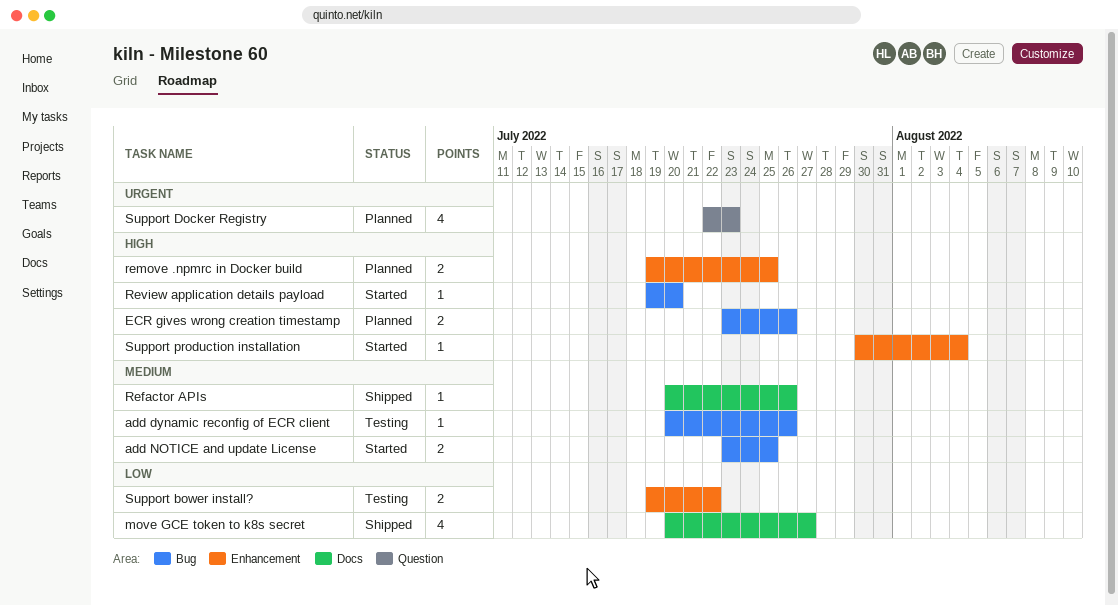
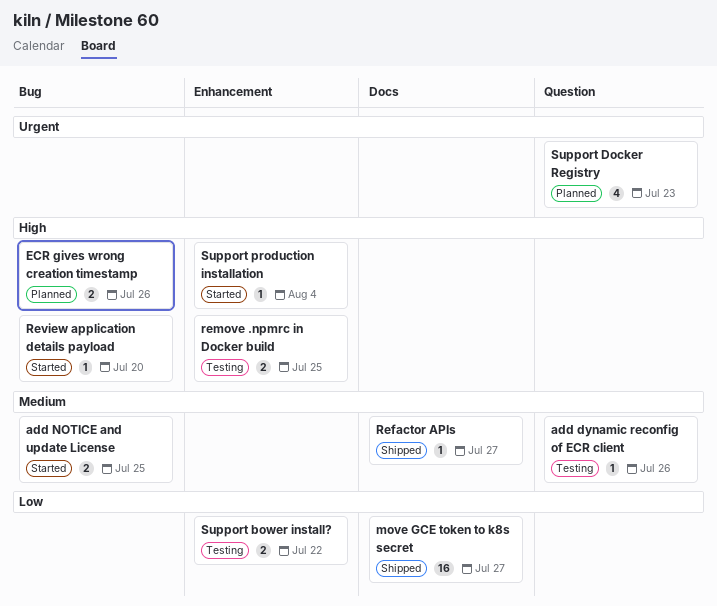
add dynamic reconfig of ECR client, label: Bug -> Question
move GCE token to k8s secret, estimate: 4 -> 16
Refactor APIs, due: Jul 26 -> Jul 27
remove .npmrc in Docker build, status: Planned -> Testing

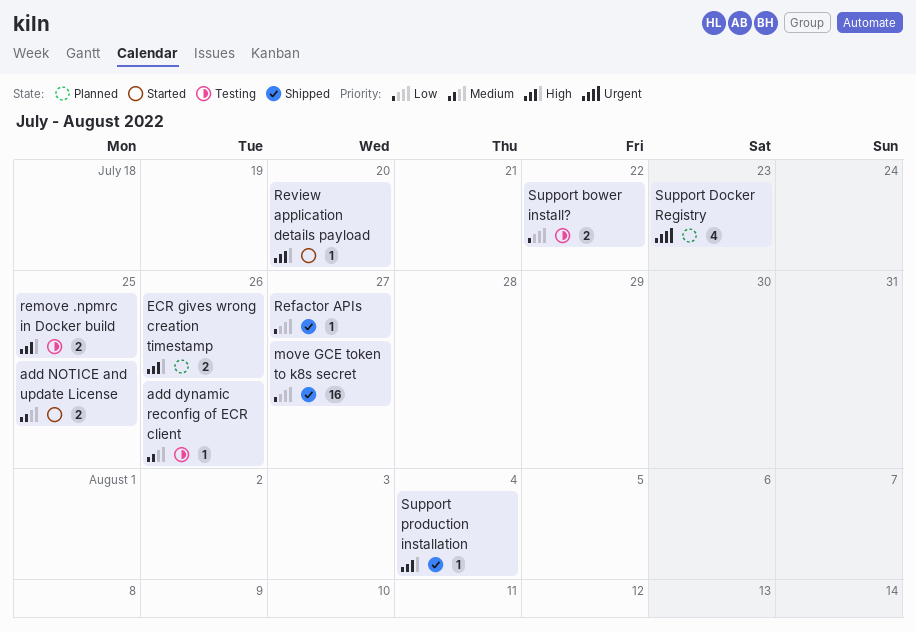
Refactor APIs, priority: Medium -> Low
Support production installation, status: Started -> Shipped

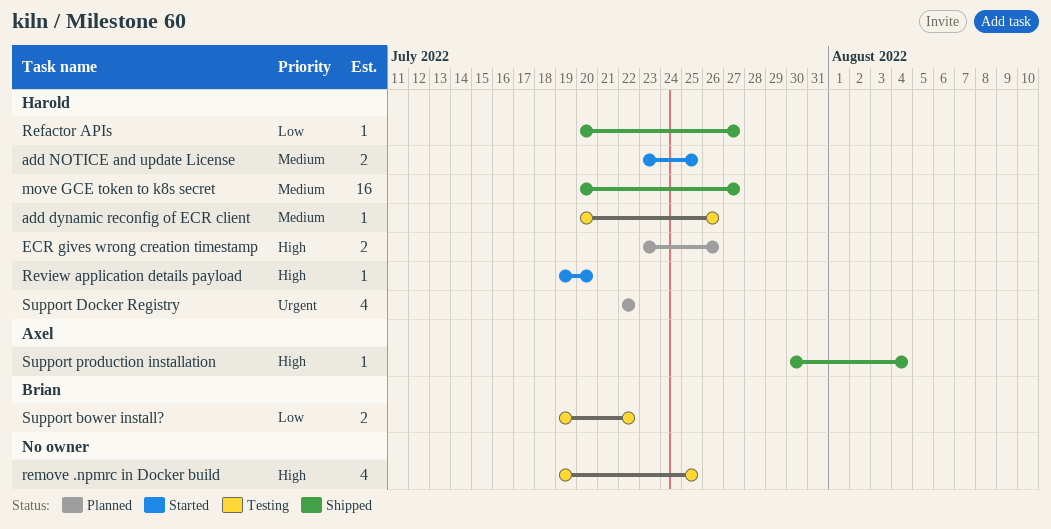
move GCE token to k8s secret, priority: Low -> Medium
remove .npmrc in Docker build, estimate: 2 -> 4
Support Docker Registry, due: Jul 23 -> Jul 22

